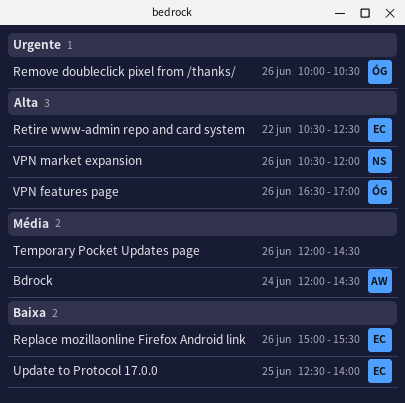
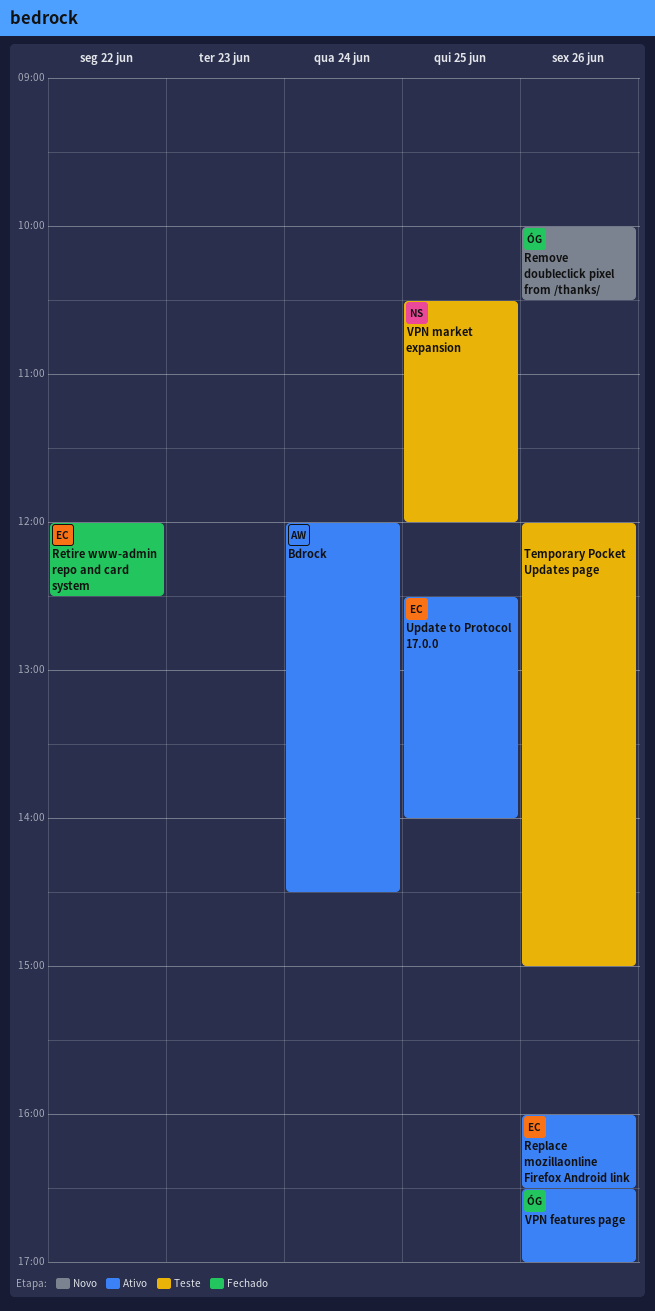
Replace mozillaonline Firefox Android link, begins: 15:00 -> 16:00
Replace mozillaonline Firefox Android link, ends: 15:30 -> 16:30
Retire www-admin repo and card system, begins: 10:30 -> 12:00
Temporary Pocket Updates page, ends: 14:30 -> 15:00
VPN market expansion, day: Jun 26 -> Jun 25

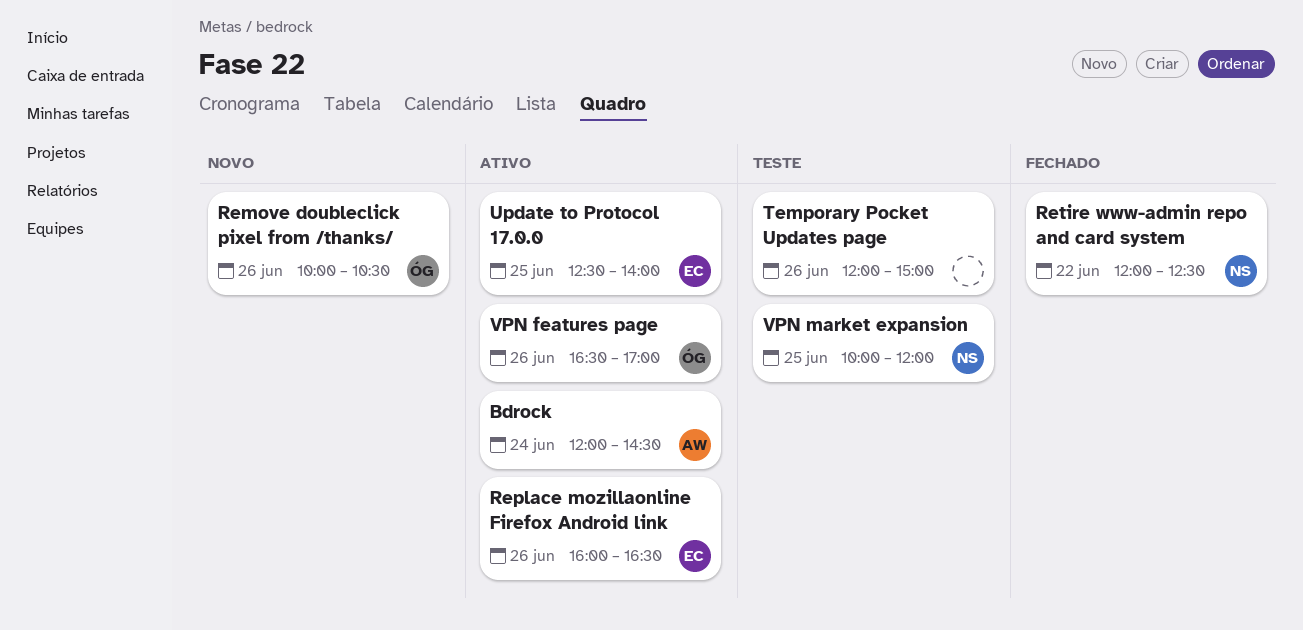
Retire www-admin repo and card system, owner: EC -> NS
VPN market expansion, begins: 10:30 -> 10:00

